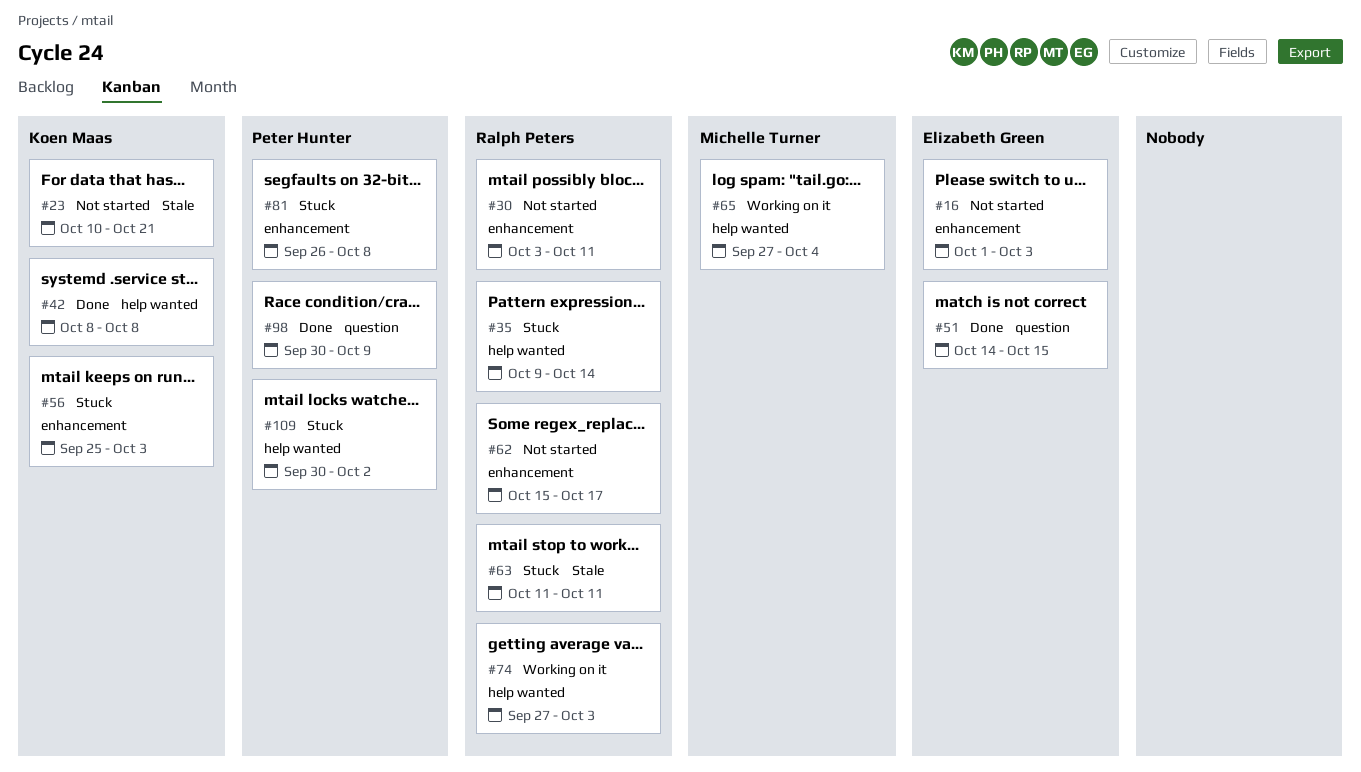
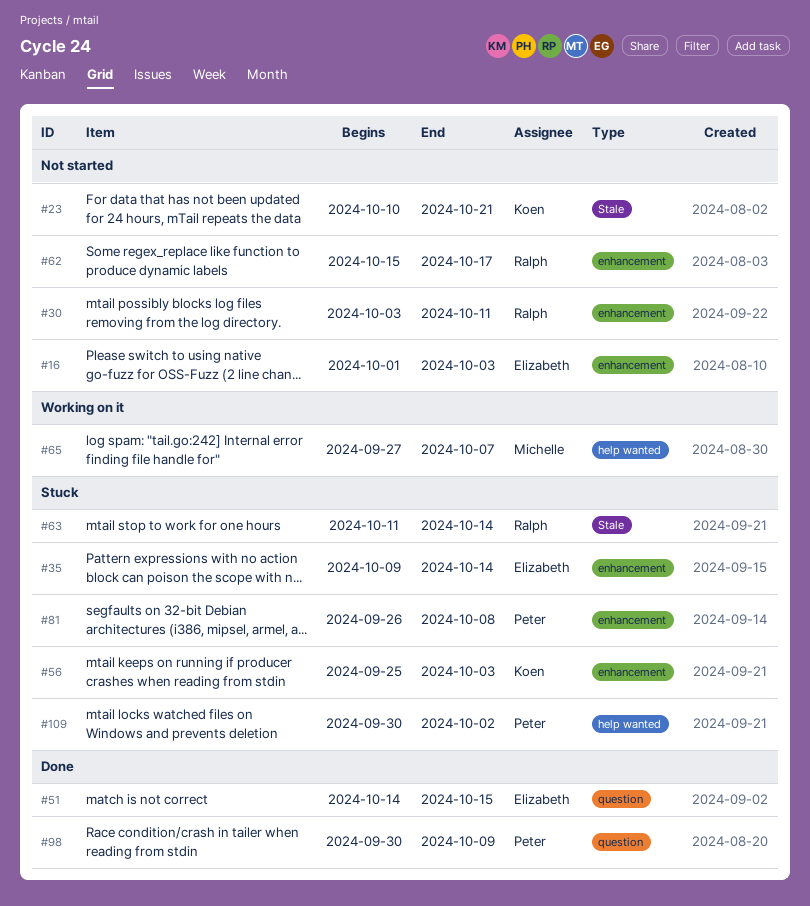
#35, owner: Ralph Peters -> Elizabeth Green
#35, label: help wanted -> enhancement
#42: present -> none
#63, due: Oct 11 -> Oct 14
#65, due: Oct 4 -> Oct 7
#74: present -> none

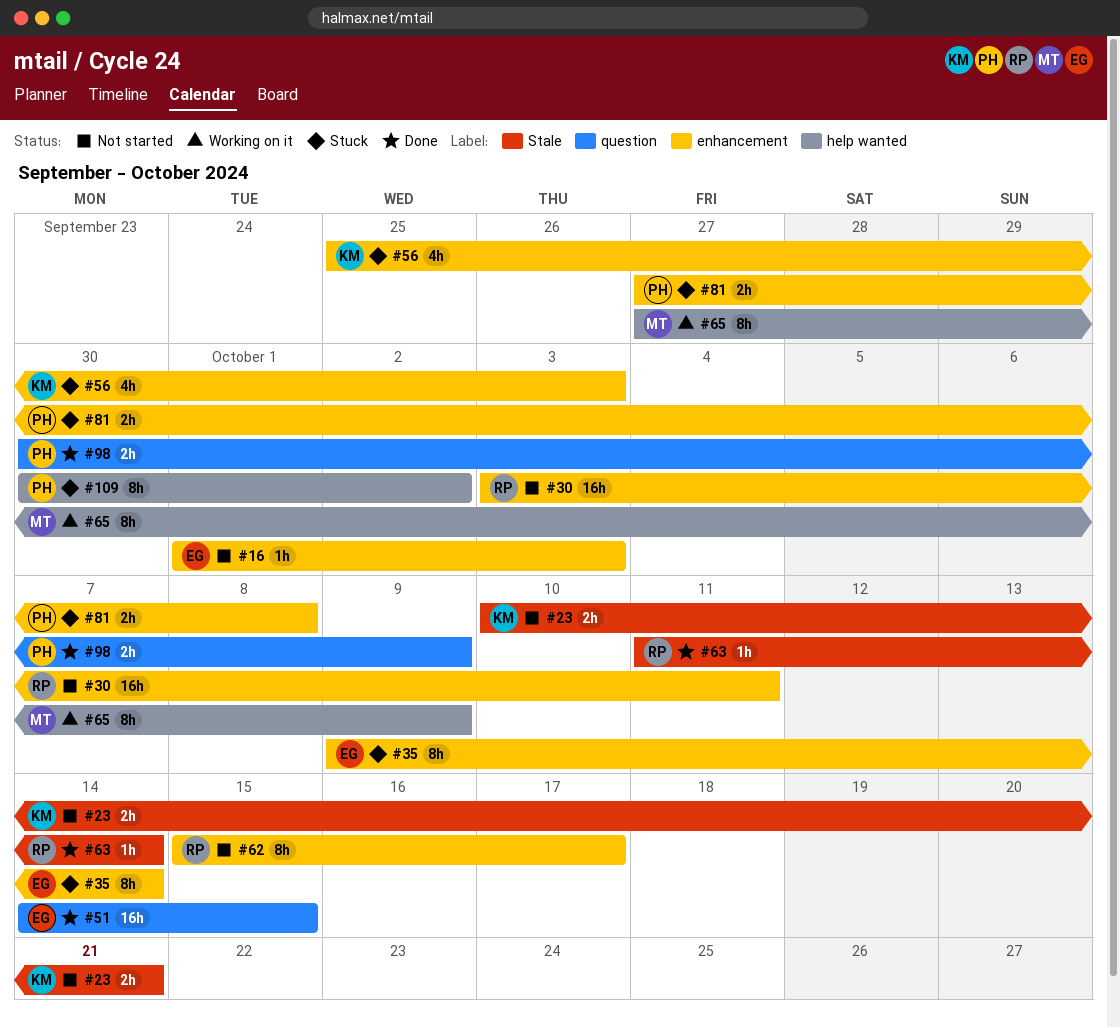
#63, status: Stuck -> Done
#65, due: Oct 7 -> Oct 9
#81, start: Sep 26 -> Sep 27

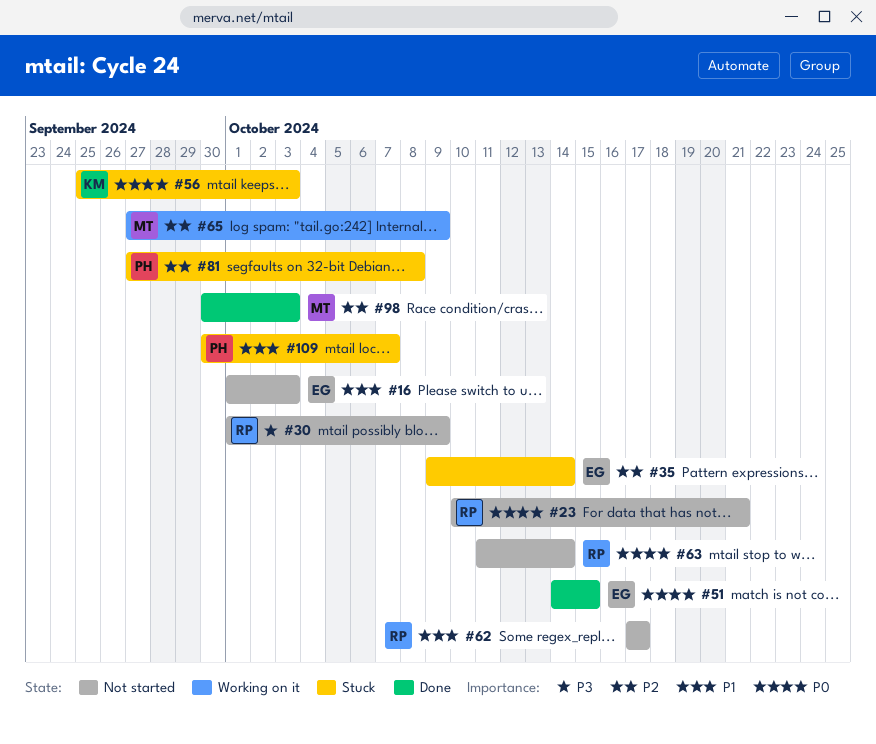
#23, owner: KM -> RP
#30, start: Oct 3 -> Oct 1
#30, due: Oct 11 -> Oct 9
#62, start: Oct 15 -> Oct 17
#63, status: Done -> Not started
#98, owner: PH -> MT
#98, due: Oct 9 -> Oct 3
#109, due: Oct 2 -> Oct 7

